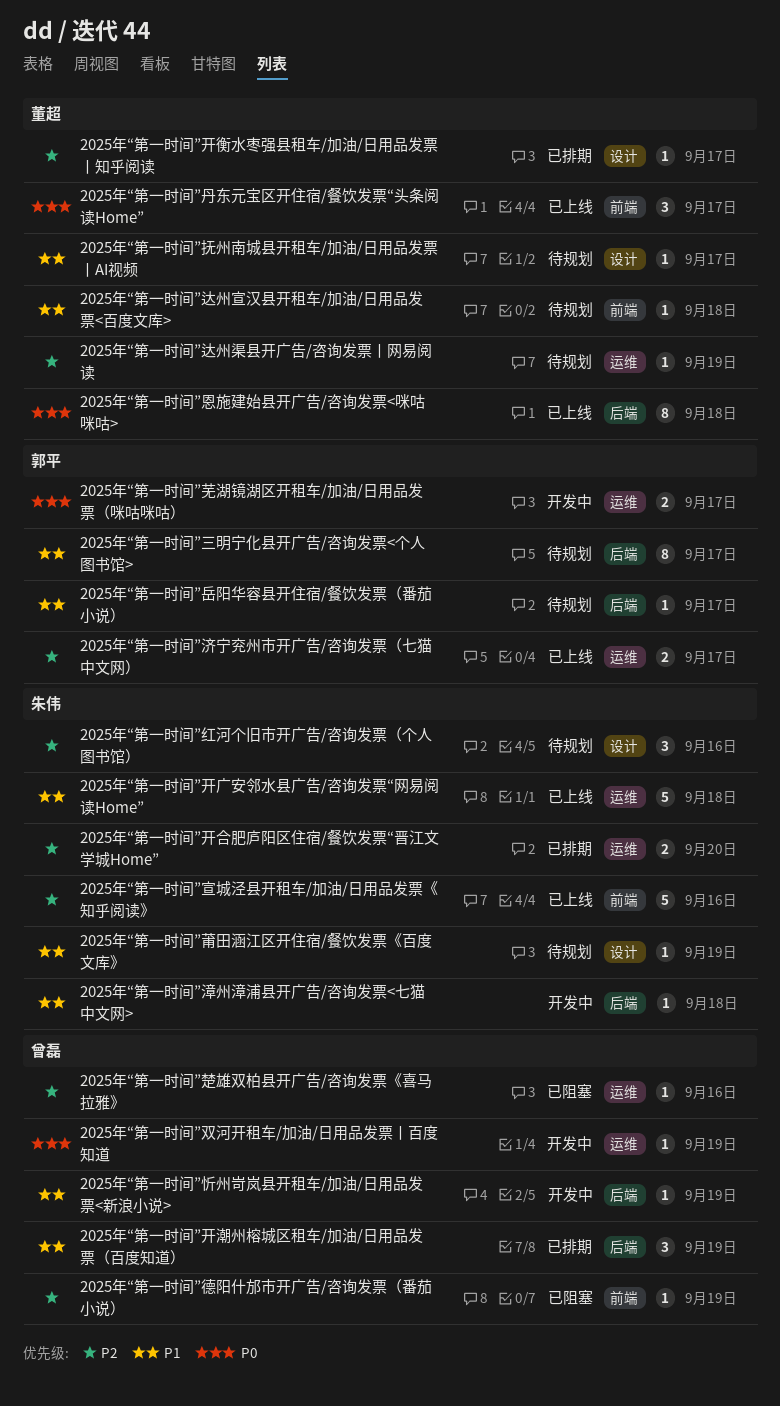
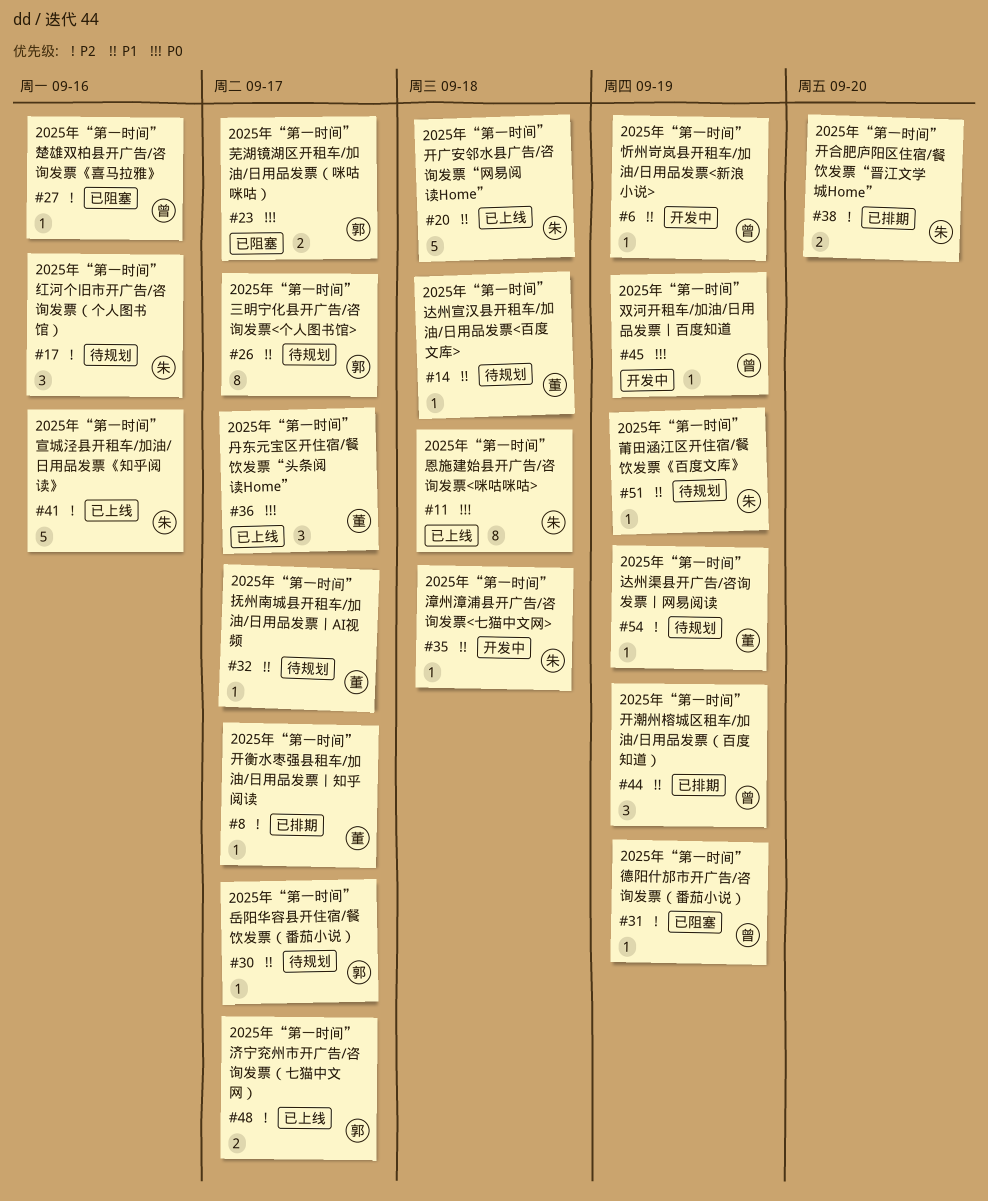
2025年“第一时间”恩施建始县开广告/咨询发票<咪咕咪咕>, owner: 董超 -> 朱伟
2025年“第一时间”芜湖镜湖区开租车/加油/日用品发票（咪咕咪咕）, status: 开发中 -> 已阻塞

